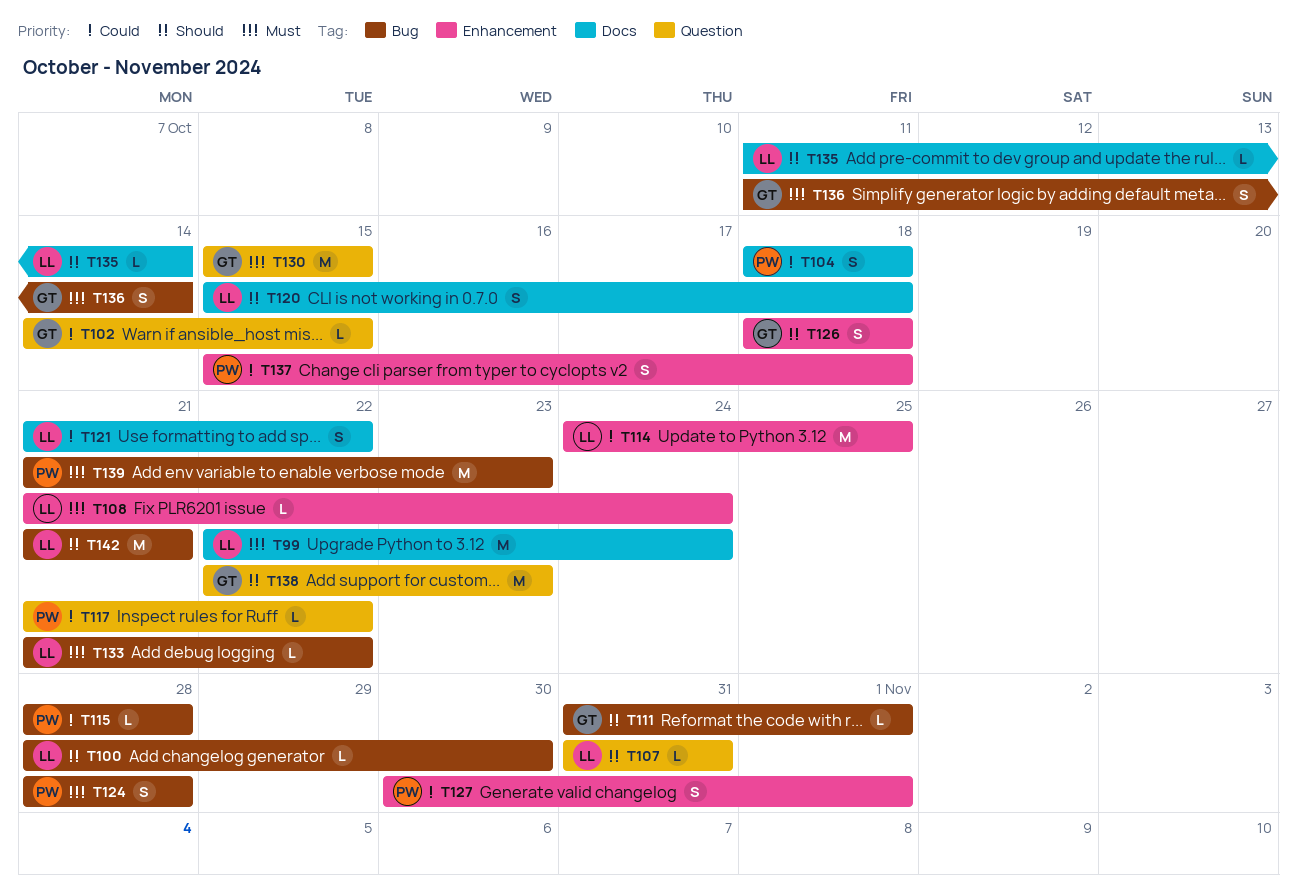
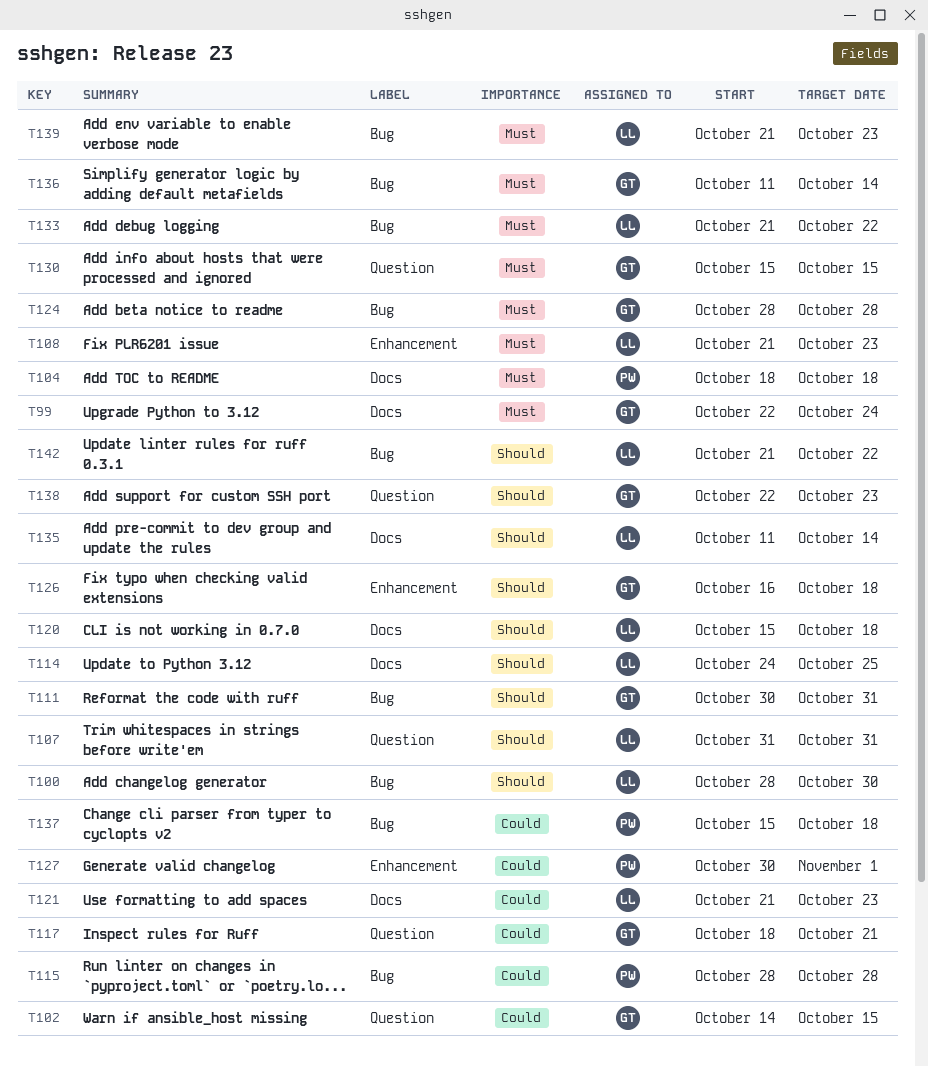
T99, owner: LL -> GT
T104, priority: Could -> Must
T108, due: Oct 24 -> Oct 23
T111, start: Oct 31 -> Oct 30
T111, due: Nov 1 -> Oct 31
T114, priority: Could -> Should
T114, label: Enhancement -> Docs
T117, owner: PW -> GT
T117, start: Oct 21 -> Oct 18
T117, due: Oct 22 -> Oct 21
T121, due: Oct 22 -> Oct 23
T124, owner: PW -> GT
T126, start: Oct 18 -> Oct 16
T137, label: Enhancement -> Bug
T139, owner: PW -> LL
T142, due: Oct 21 -> Oct 22

